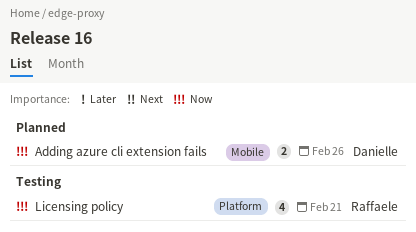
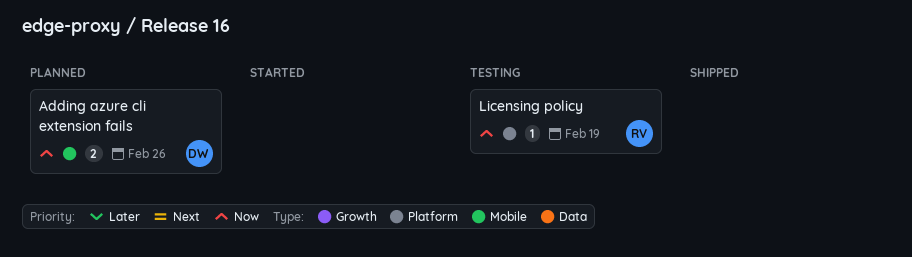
Licensing policy, estimate: 4 -> 1
Licensing policy, due: Feb 21 -> Feb 19

